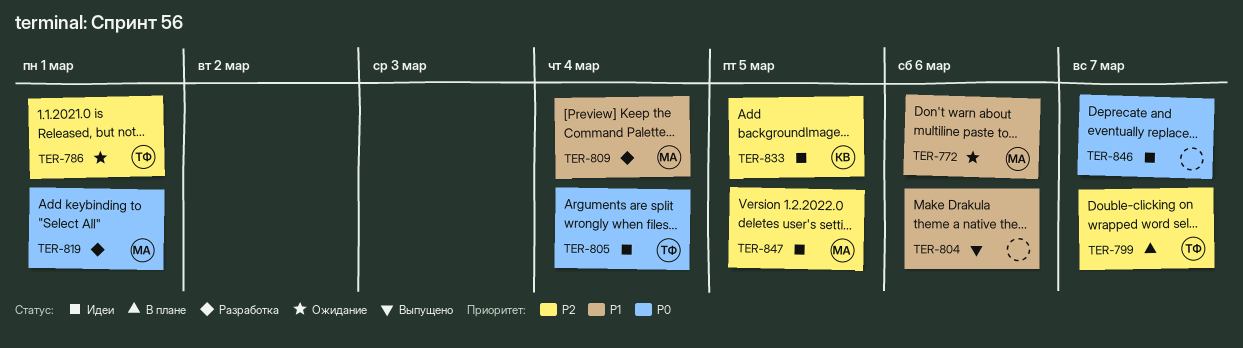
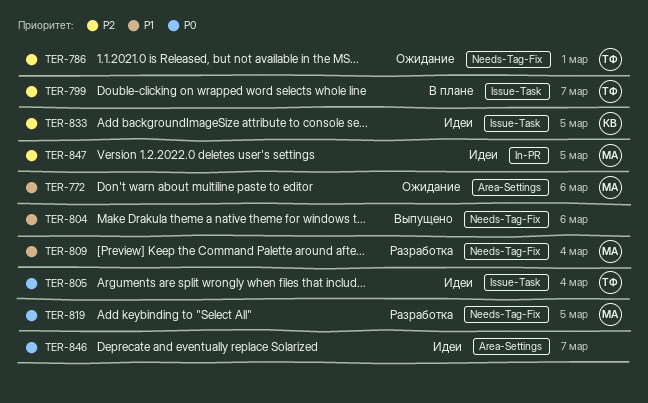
TER-819, due: Mar 1 -> Mar 5

